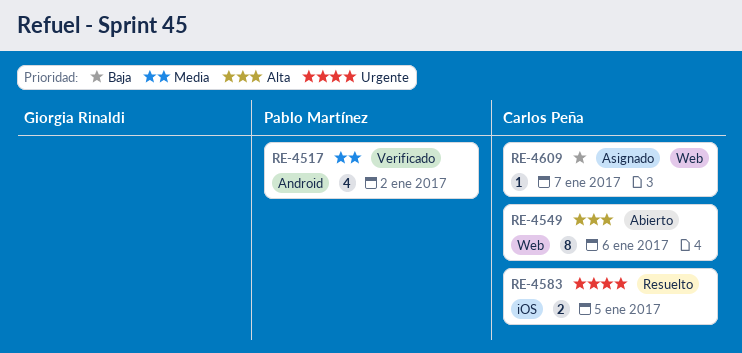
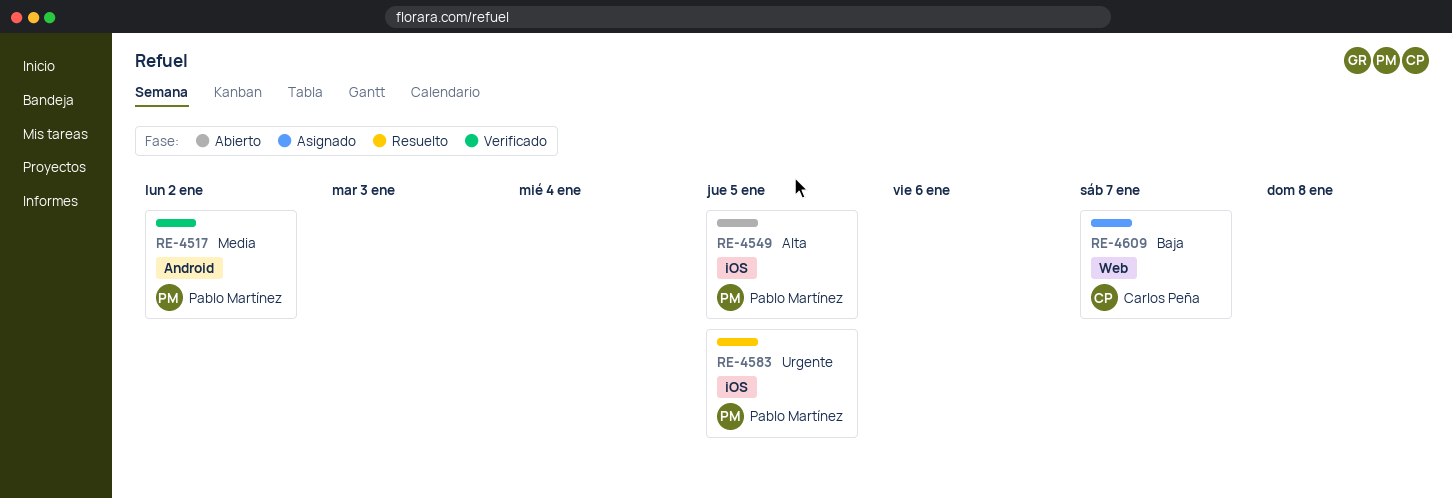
RE-4549, owner: Carlos Peña -> Pablo Martínez
RE-4549, label: Web -> iOS
RE-4549, due: Jan 6 -> Jan 5
RE-4583, owner: Carlos Peña -> Pablo Martínez

